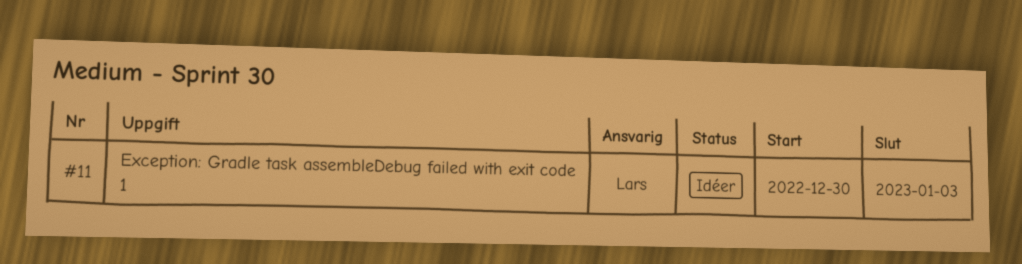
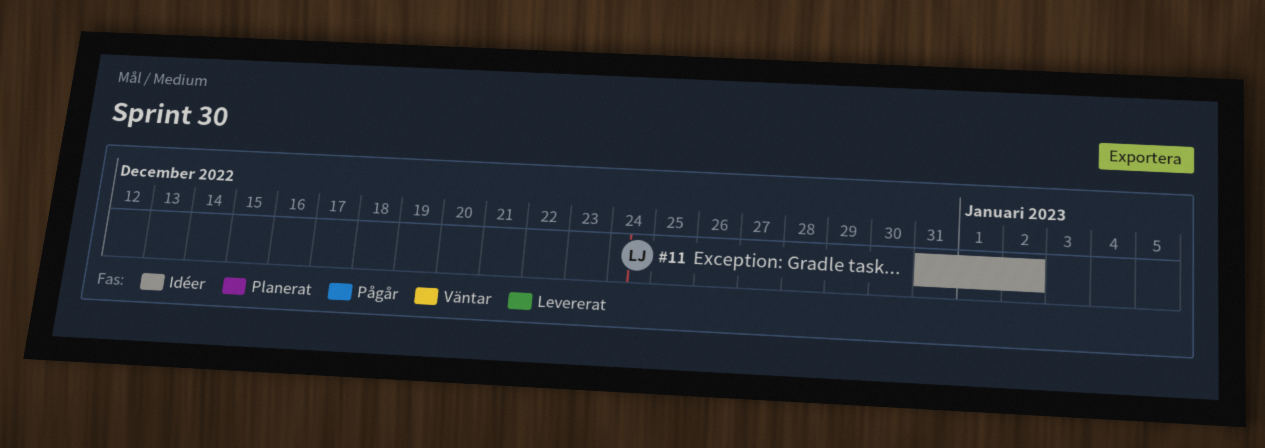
#11, start: Dec 30 -> Dec 31
#11, due: Jan 3 -> Jan 2

